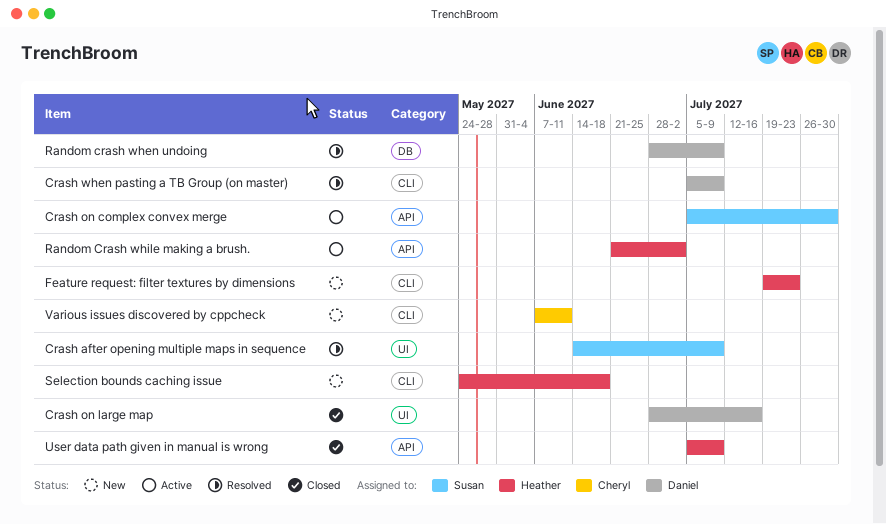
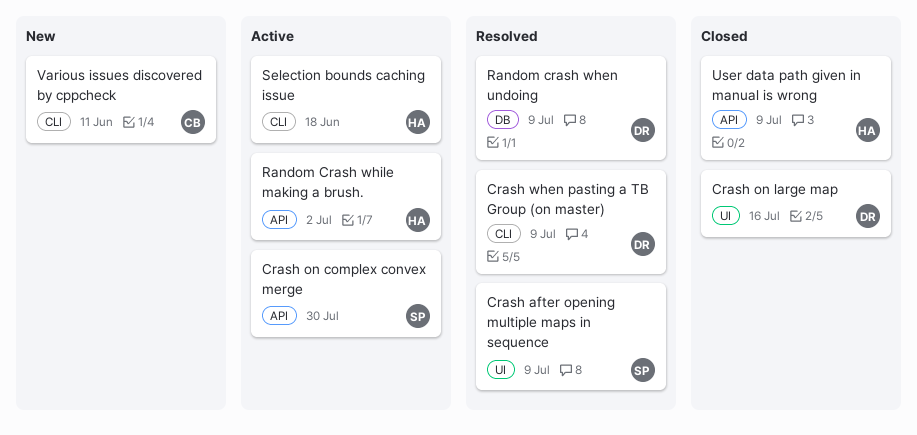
Feature request: filter textures by dimensions: present -> none
Selection bounds caching issue, status: New -> Active

